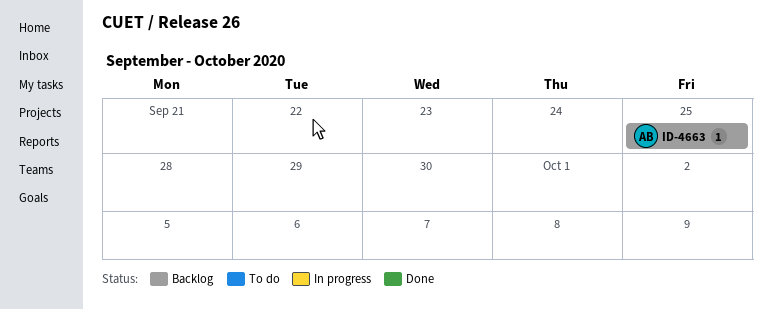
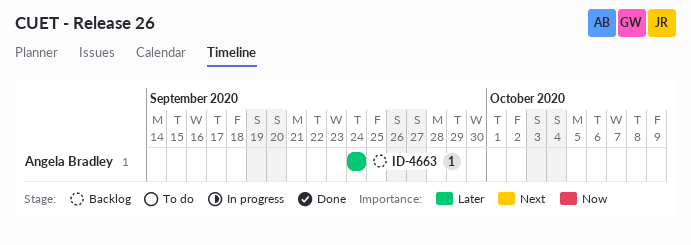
ID-4663, start: Sep 25 -> Sep 24
ID-4663, due: Sep 25 -> Sep 24

